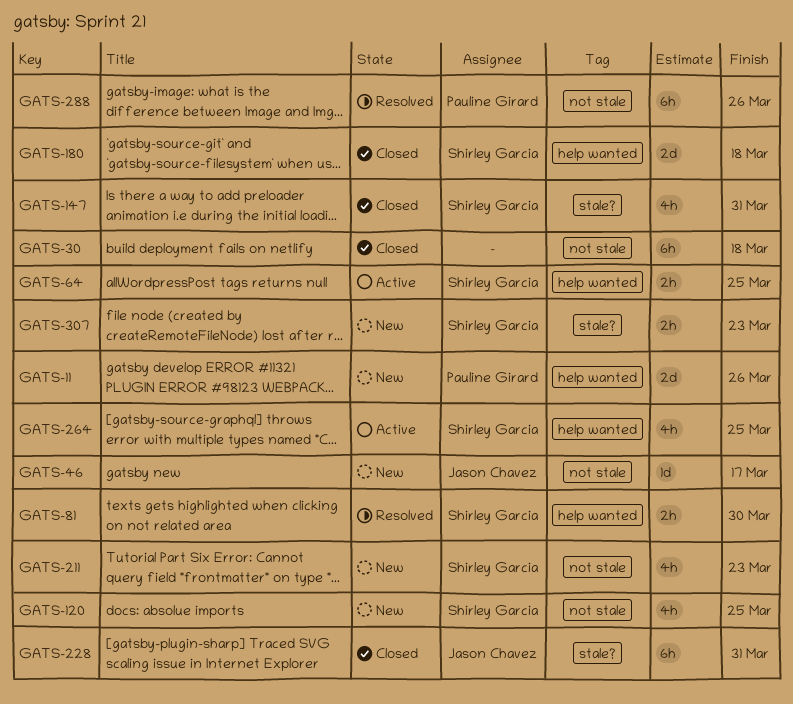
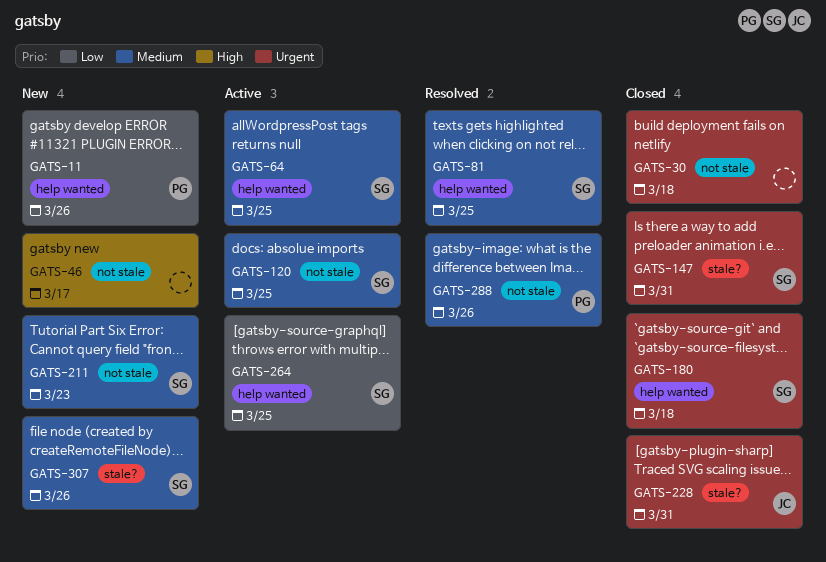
GATS-46, owner: Jason Chavez -> none
GATS-81, due: Mar 30 -> Mar 25
GATS-120, status: New -> Active
GATS-307, due: Mar 23 -> Mar 26

